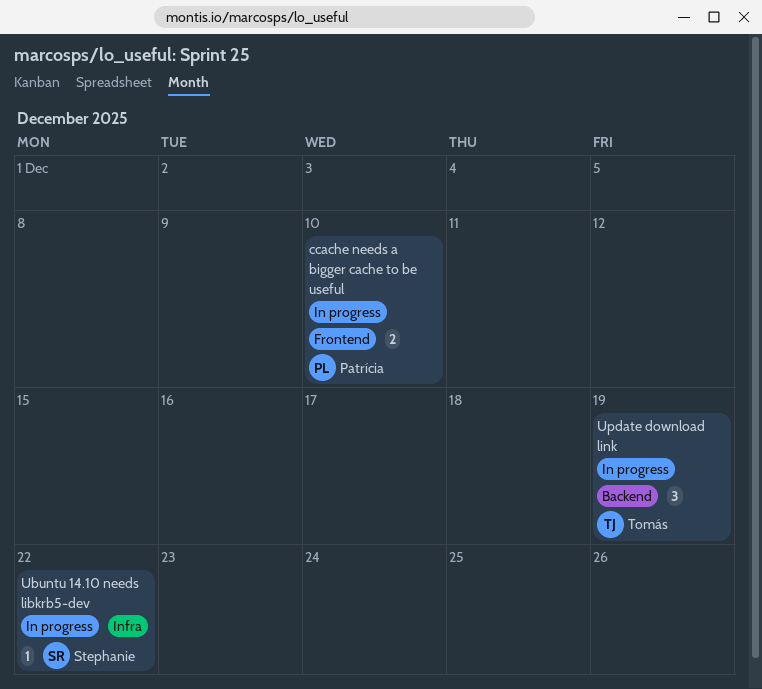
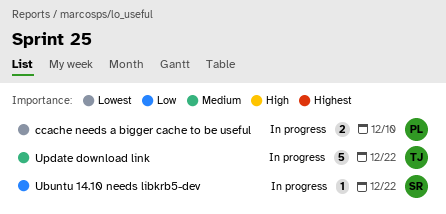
Update download link, estimate: 3 -> 5
Update download link, due: Dec 19 -> Dec 22

